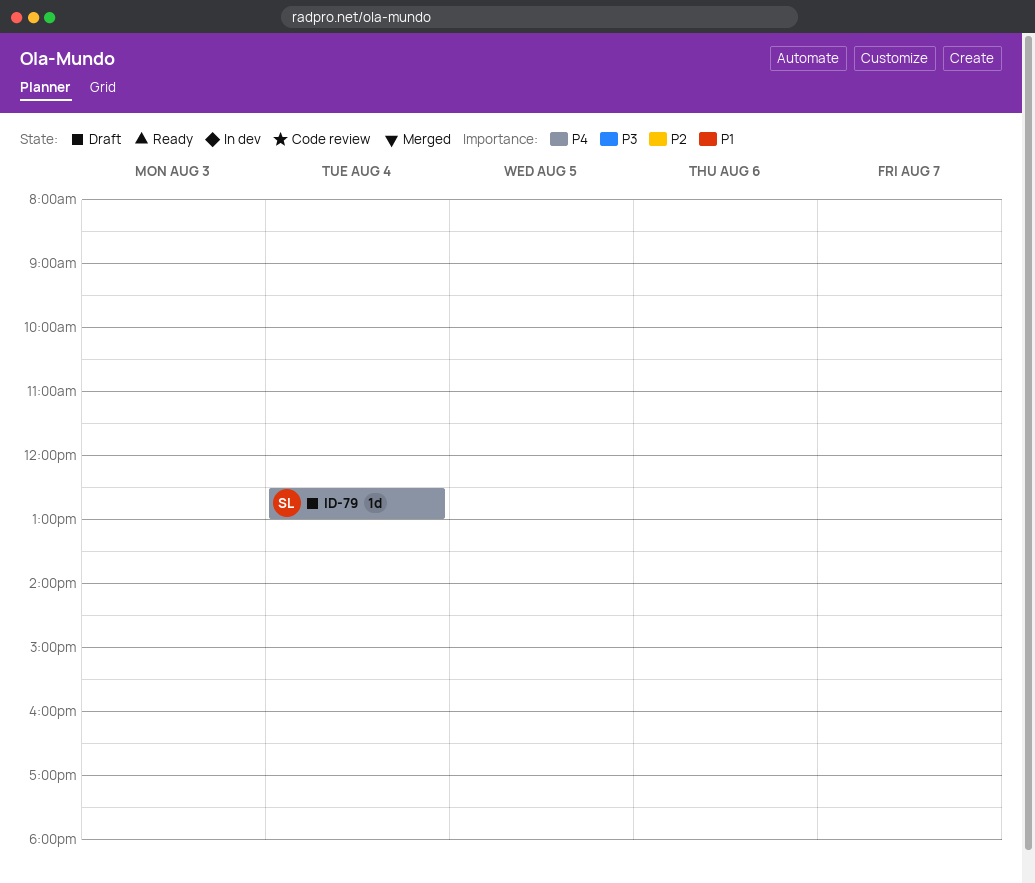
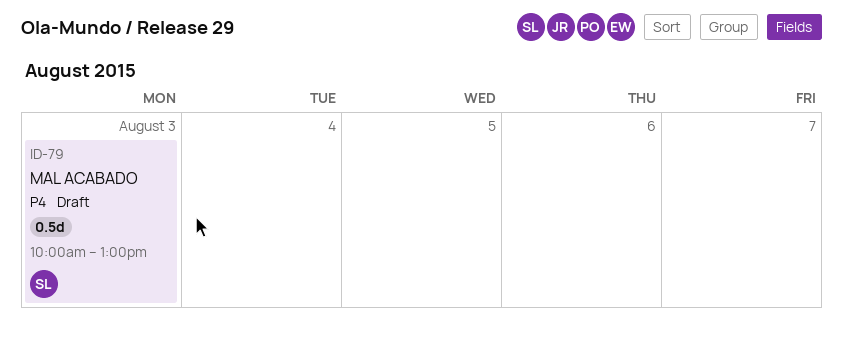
ID-79, estimate: 1d -> 0.5d
ID-79, day: Aug 4 -> Aug 3
ID-79, begins: 12:30 -> 10:00

